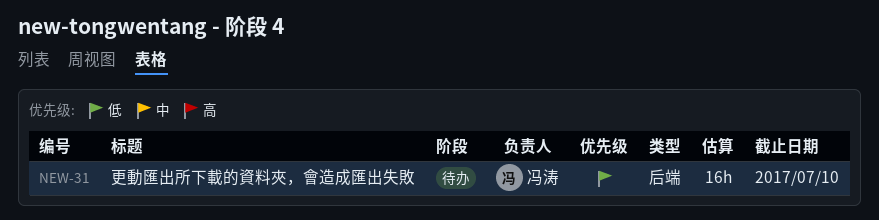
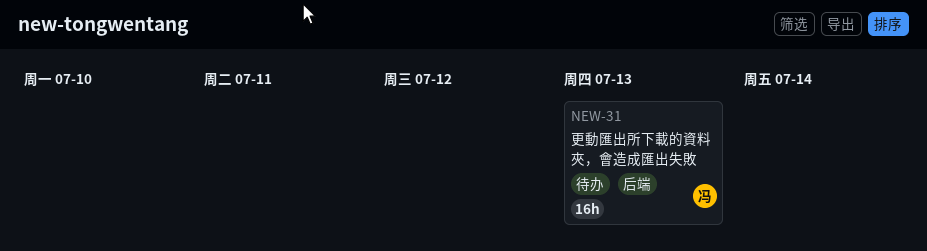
NEW-31, due: Jul 10 -> Jul 13

